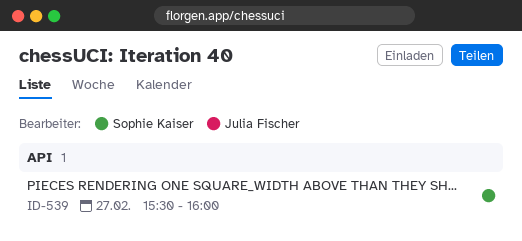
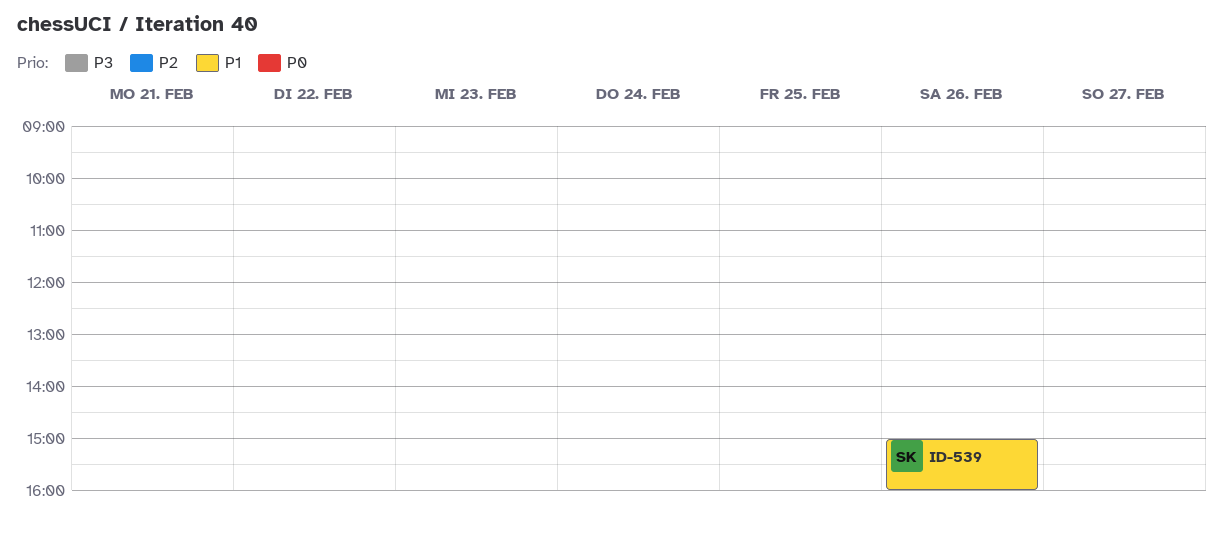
ID-539, day: Feb 27 -> Feb 26
ID-539, begins: 15:30 -> 15:00

